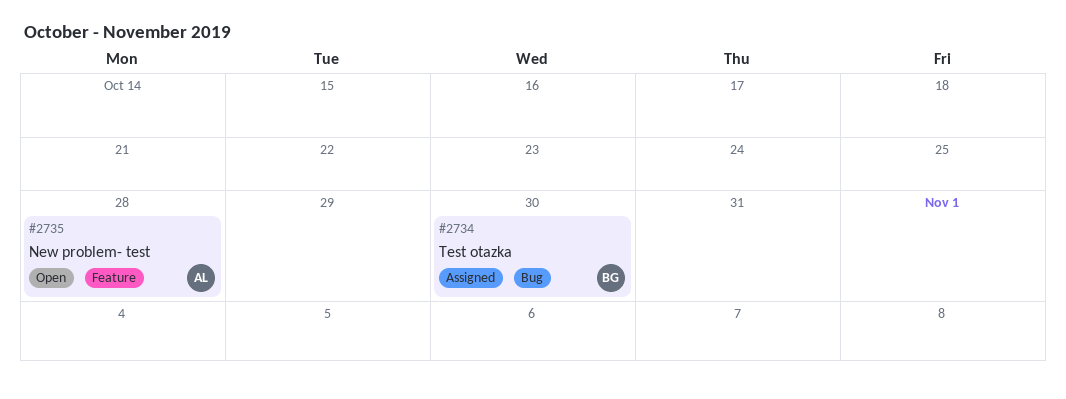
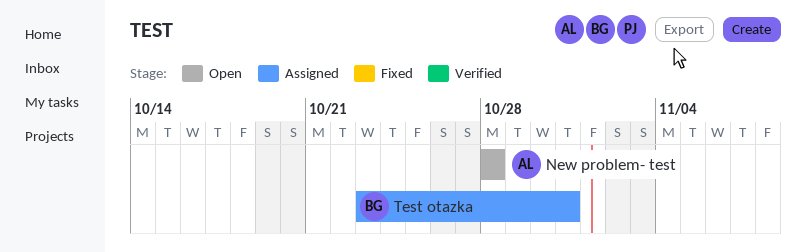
Test otazka, due: Oct 30 -> Oct 31

